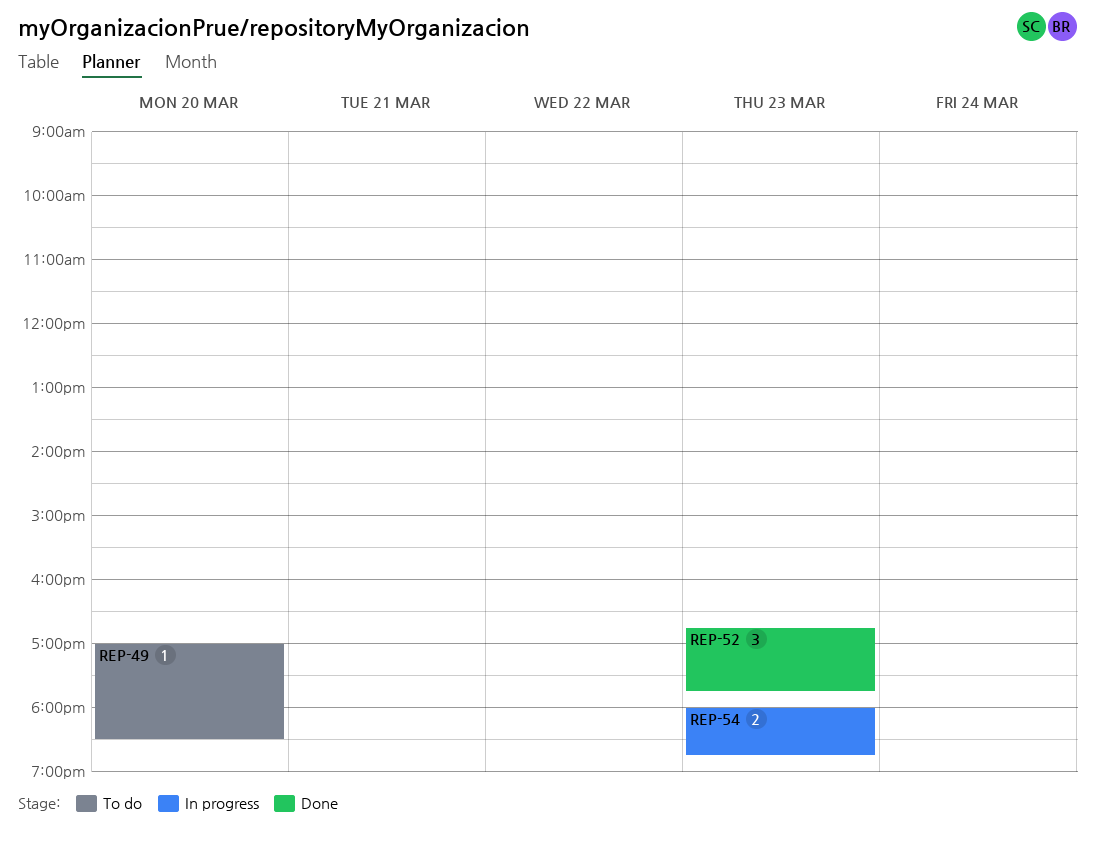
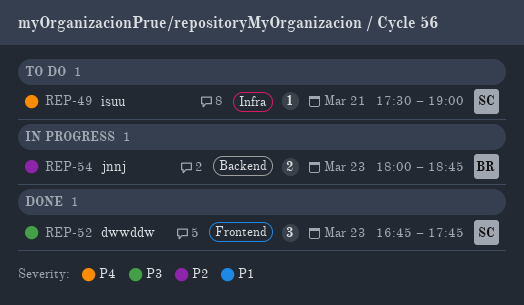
REP-49, day: Mar 20 -> Mar 21
REP-49, begins: 17:00 -> 17:30
REP-49, ends: 18:30 -> 19:00

